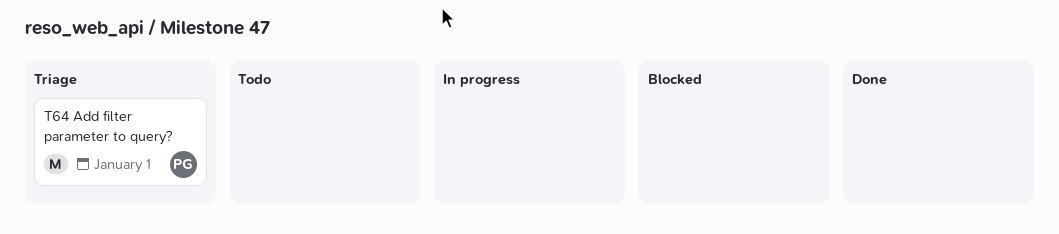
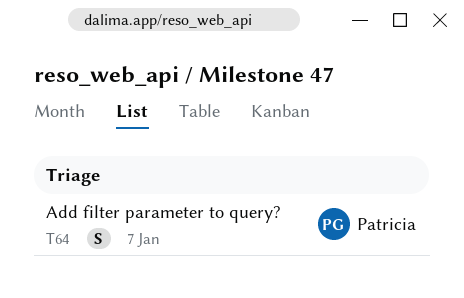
T64, estimate: M -> S
T64, due: Jan 1 -> Jan 7

